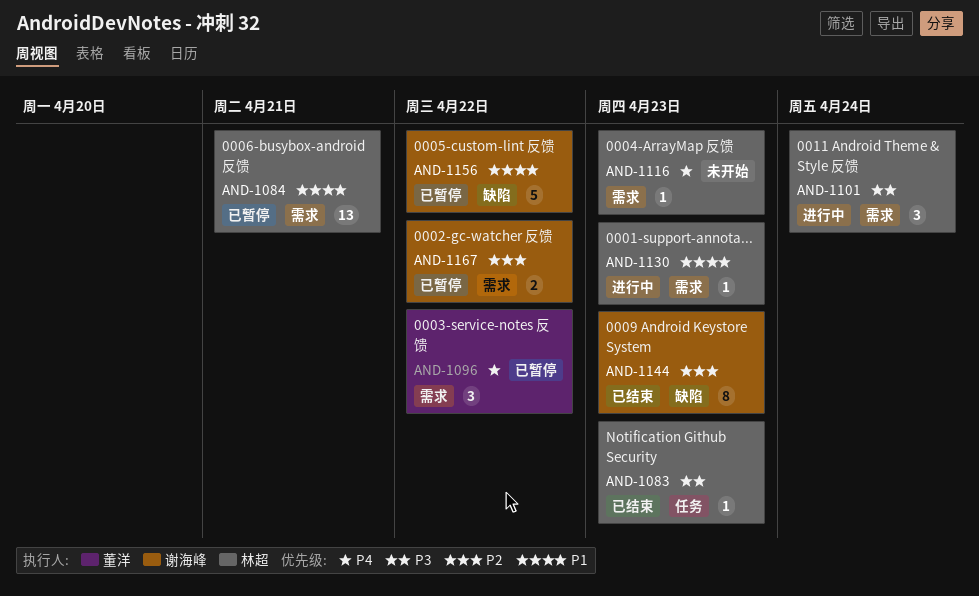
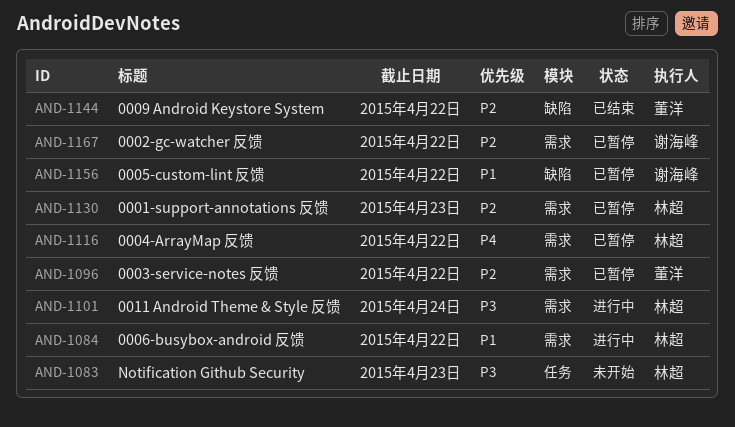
AND-1083, status: 已结束 -> 未开始
AND-1084, status: 已暂停 -> 进行中
AND-1084, due: Apr 21 -> Apr 22
AND-1096, priority: P4 -> P2
AND-1116, status: 未开始 -> 已暂停
AND-1116, due: Apr 23 -> Apr 22
AND-1130, status: 进行中 -> 已暂停
AND-1130, priority: P1 -> P2
AND-1144, owner: 谢海峰 -> 董洋
AND-1144, due: Apr 23 -> Apr 22

